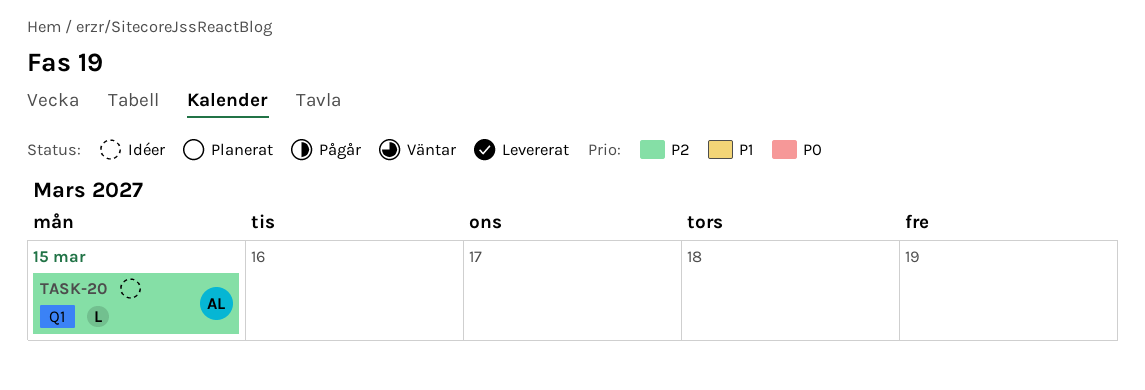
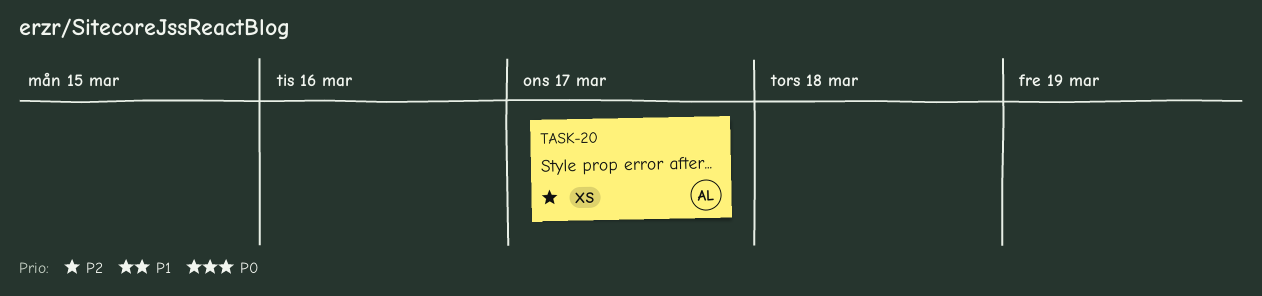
TASK-20, estimate: L -> XS
TASK-20, due: Mar 15 -> Mar 17

